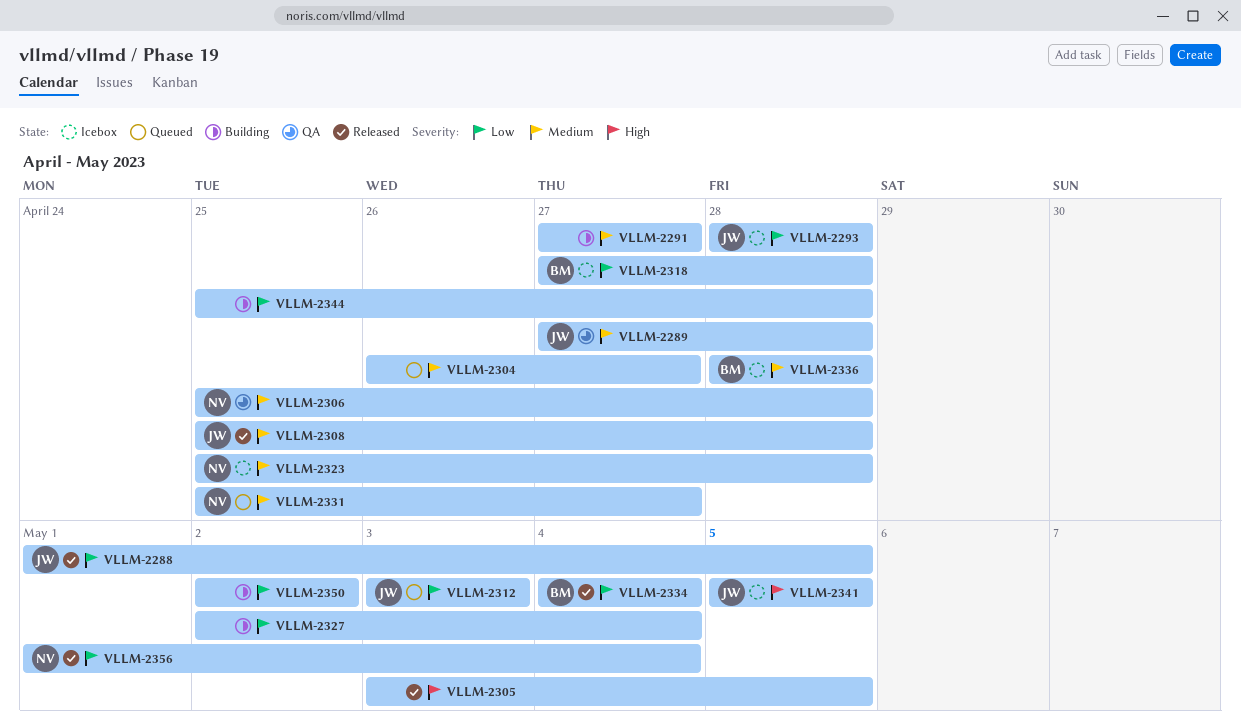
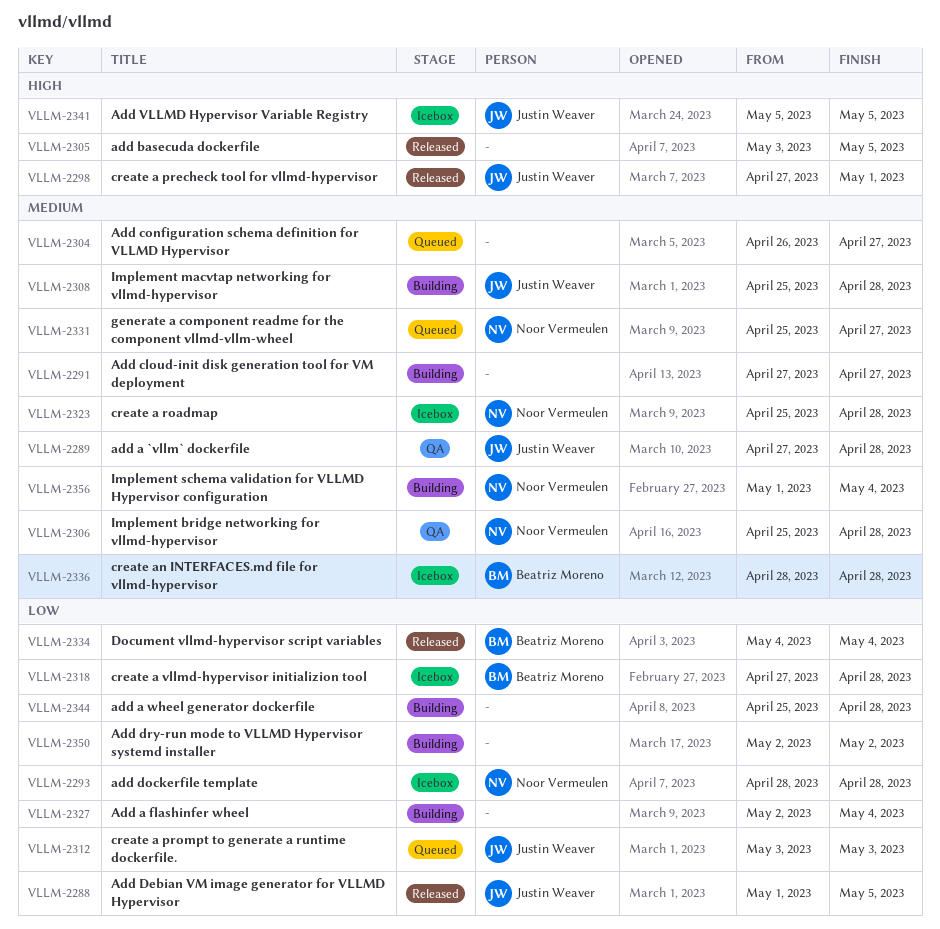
VLLM-2293, owner: Justin Weaver -> Noor Vermeulen
VLLM-2298: none -> present
VLLM-2308, status: Released -> Building
VLLM-2356, status: Released -> Building
VLLM-2356, priority: Low -> Medium

